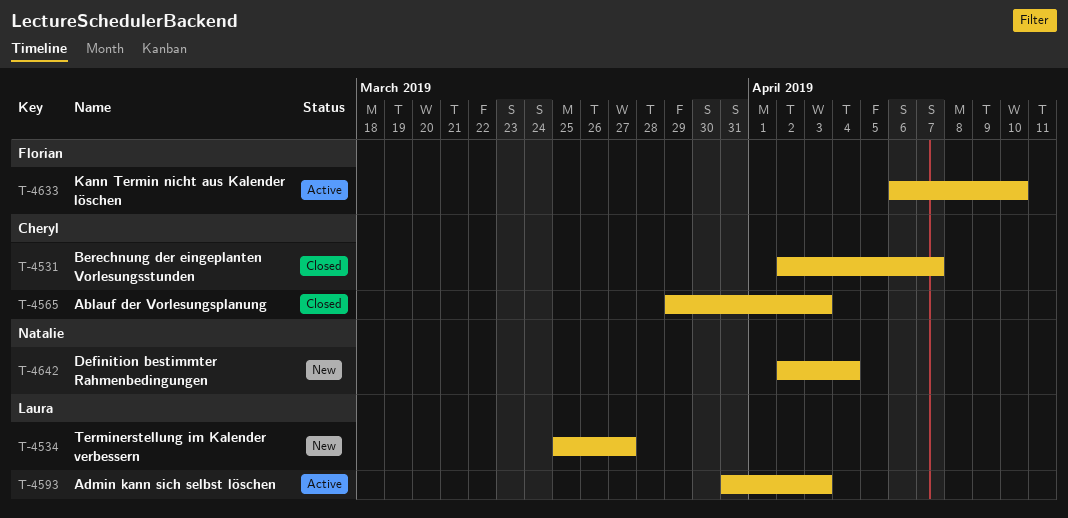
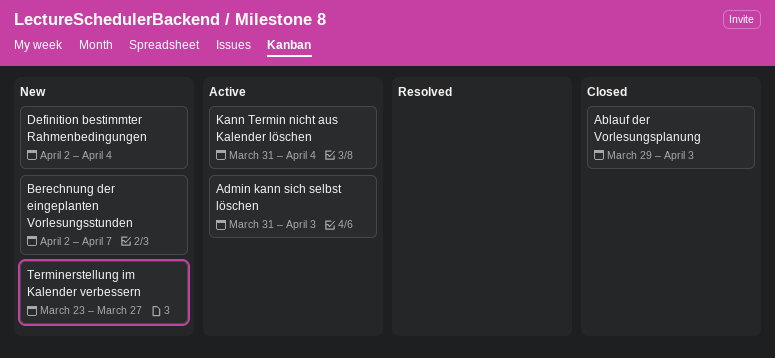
Berechnung der eingeplanten Vorlesungsstunden, status: Closed -> New
Kann Termin nicht aus Kalender löschen, start: Apr 6 -> Mar 31
Kann Termin nicht aus Kalender löschen, due: Apr 10 -> Apr 4
Terminerstellung im Kalender verbessern, start: Mar 25 -> Mar 23

